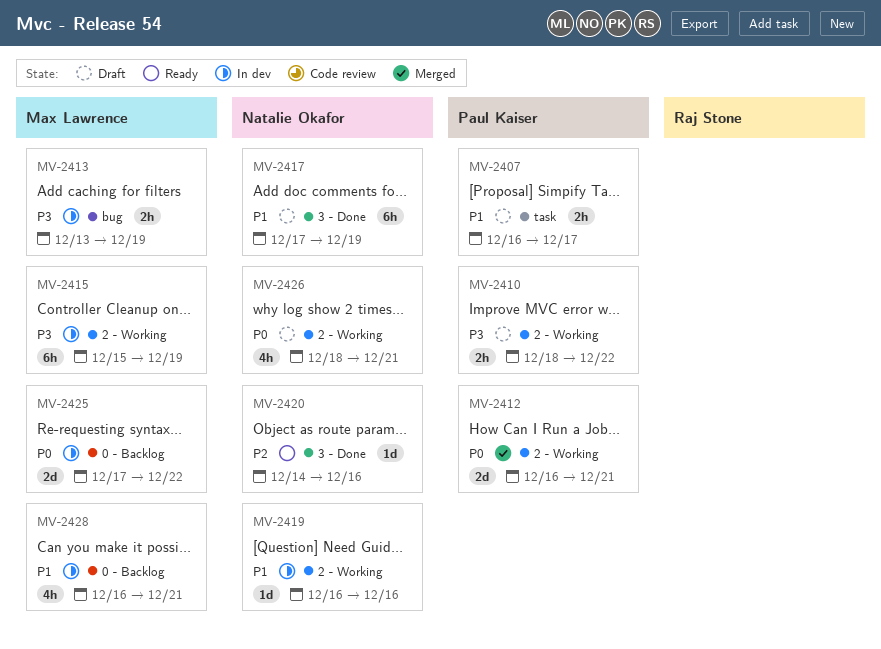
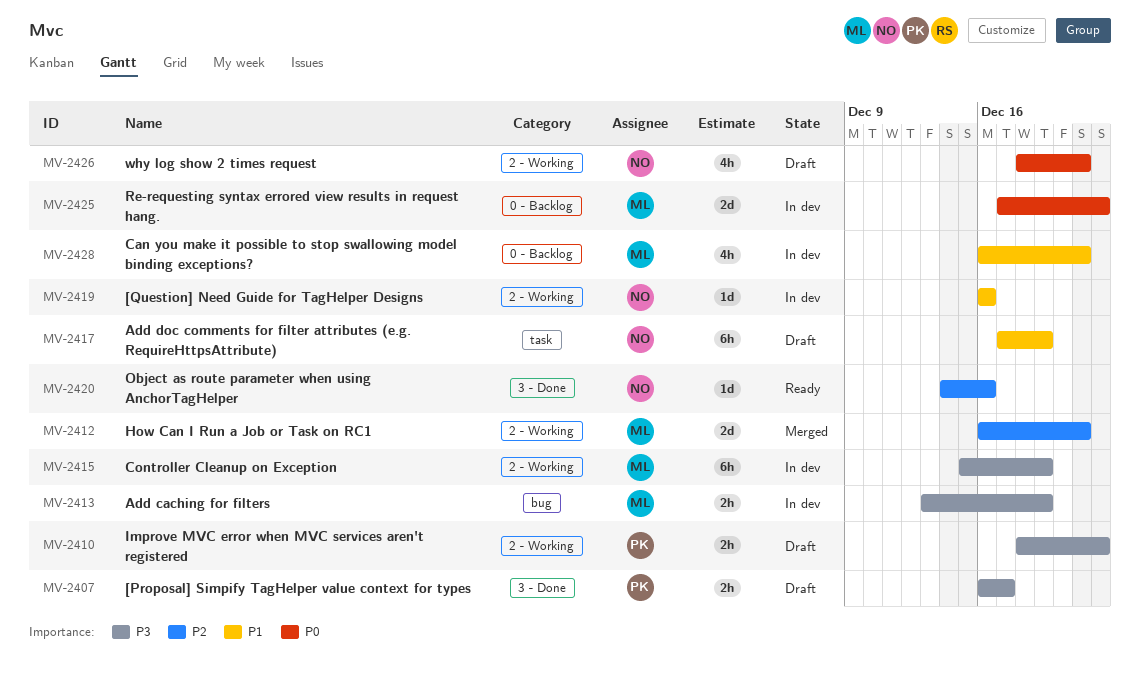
MV-2407, priority: P1 -> P3
MV-2407, label: task -> 3 - Done
MV-2412, owner: Paul Kaiser -> Max Lawrence
MV-2412, priority: P0 -> P2
MV-2417, label: 3 - Done -> task

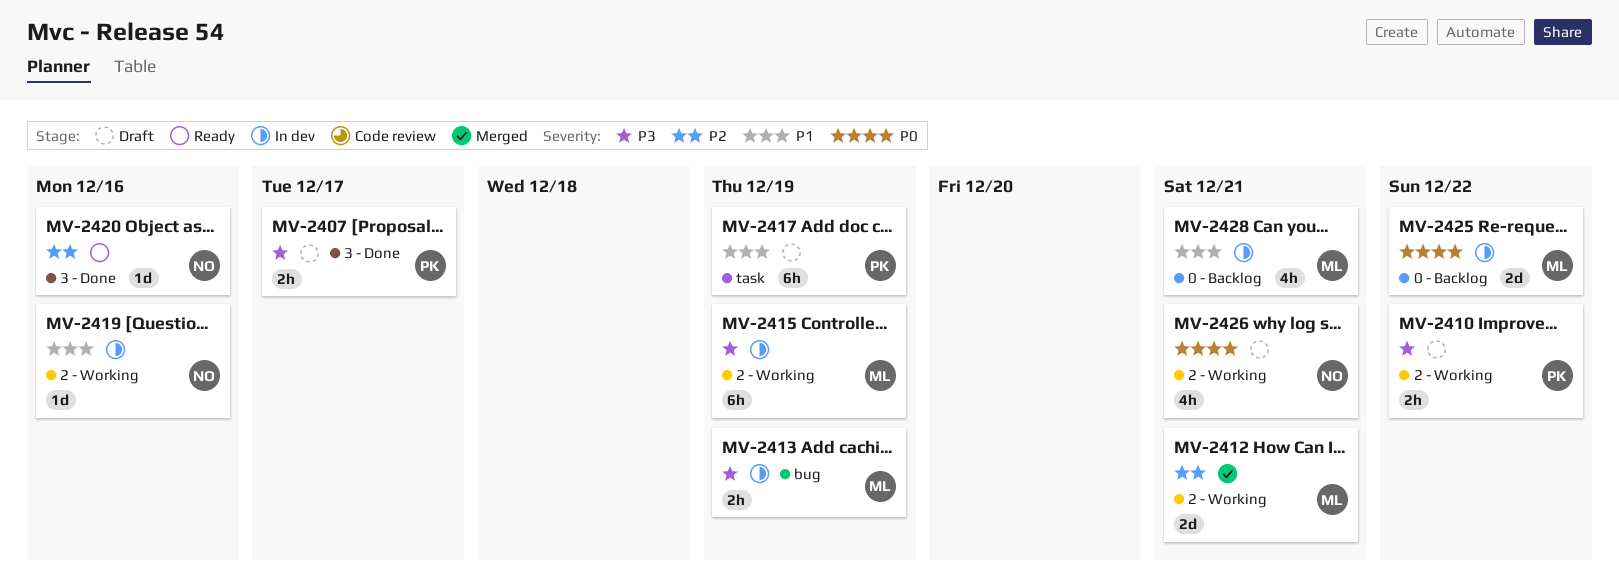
MV-2417, owner: NO -> PK

